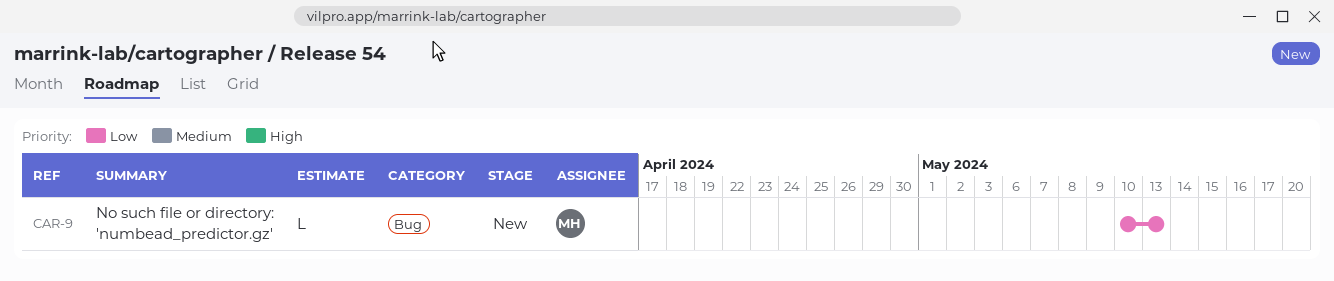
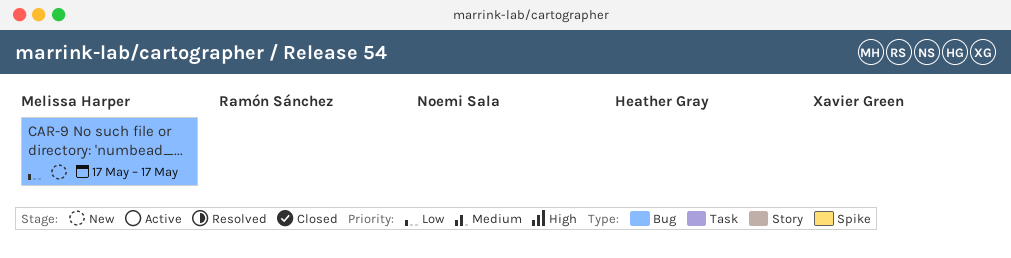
CAR-9, start: May 10 -> May 17
CAR-9, due: May 13 -> May 17

